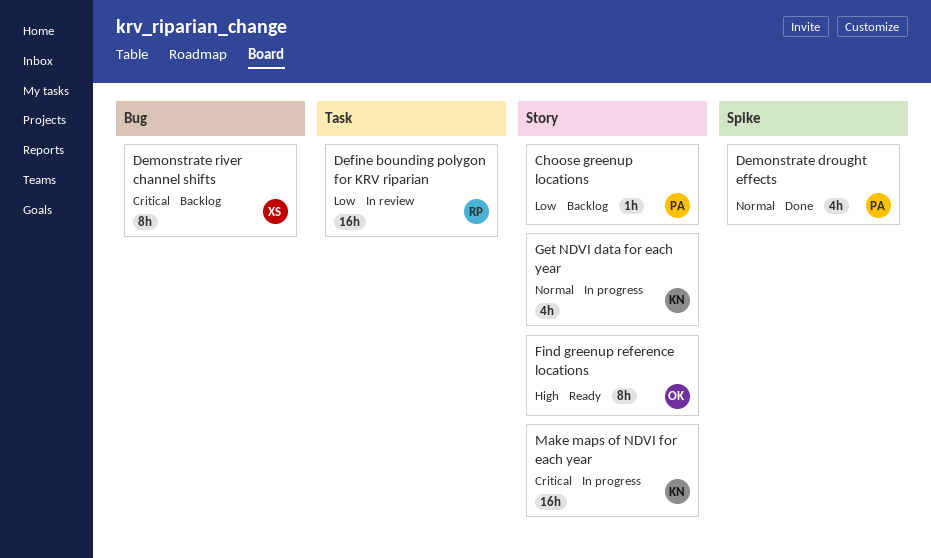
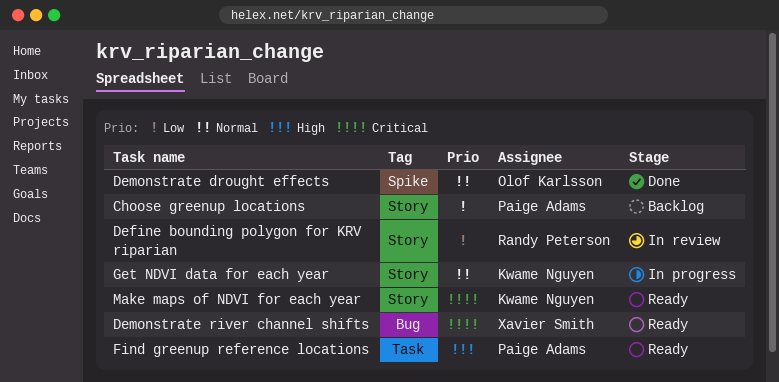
Define bounding polygon for KRV riparian, label: Task -> Story
Demonstrate drought effects, owner: Paige Adams -> Olof Karlsson
Demonstrate river channel shifts, status: Backlog -> Ready
Find greenup reference locations, owner: Olof Karlsson -> Paige Adams
Find greenup reference locations, label: Story -> Task
Make maps of NDVI for each year, status: In progress -> Ready

